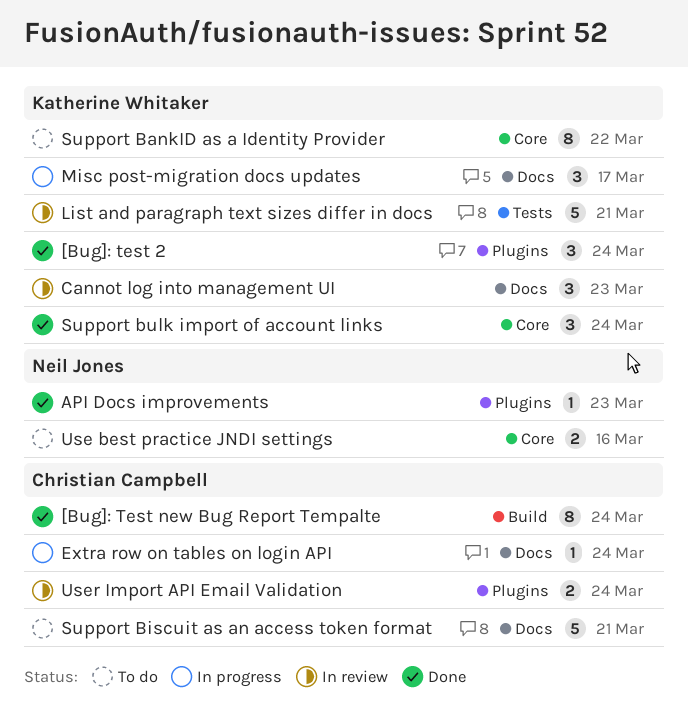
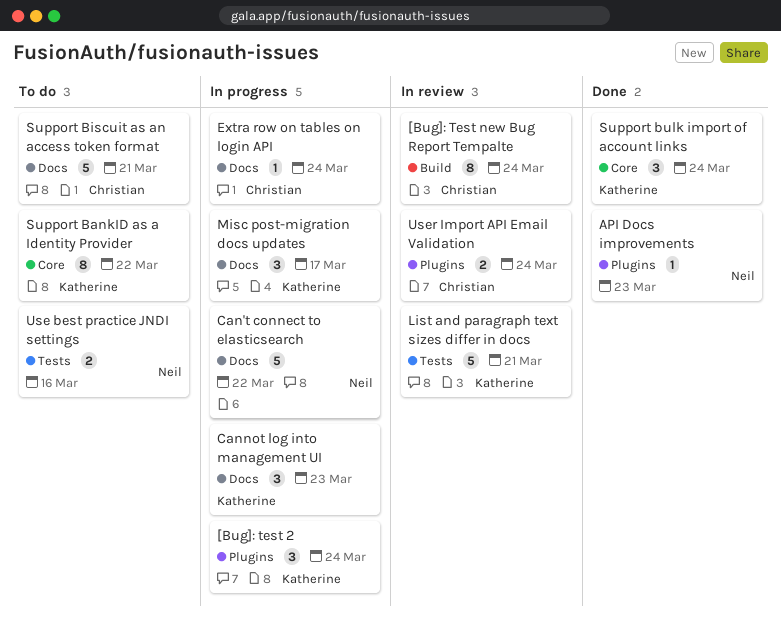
[Bug]: test 2, status: Done -> In progress
[Bug]: Test new Bug Report Tempalte, status: Done -> In review
Can't connect to elasticsearch: none -> present
Cannot log into management UI, status: In review -> In progress
Use best practice JNDI settings, label: Core -> Tests

